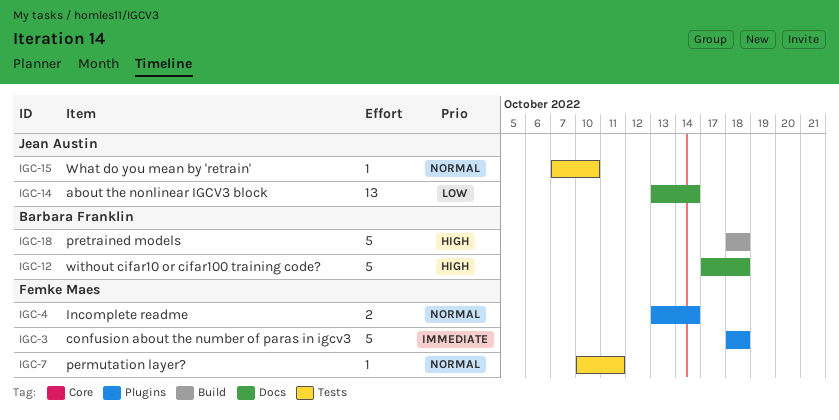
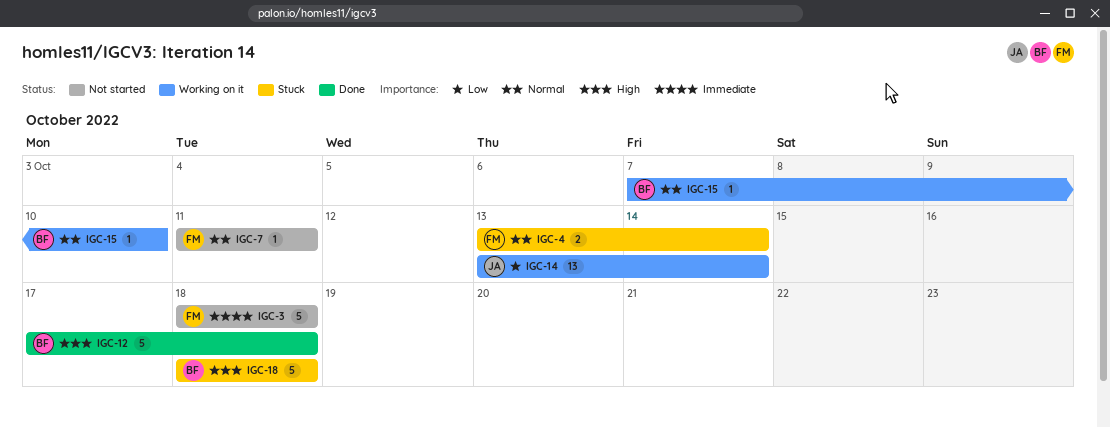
IGC-7, start: Oct 10 -> Oct 11
IGC-15, owner: Jean Austin -> Barbara Franklin

